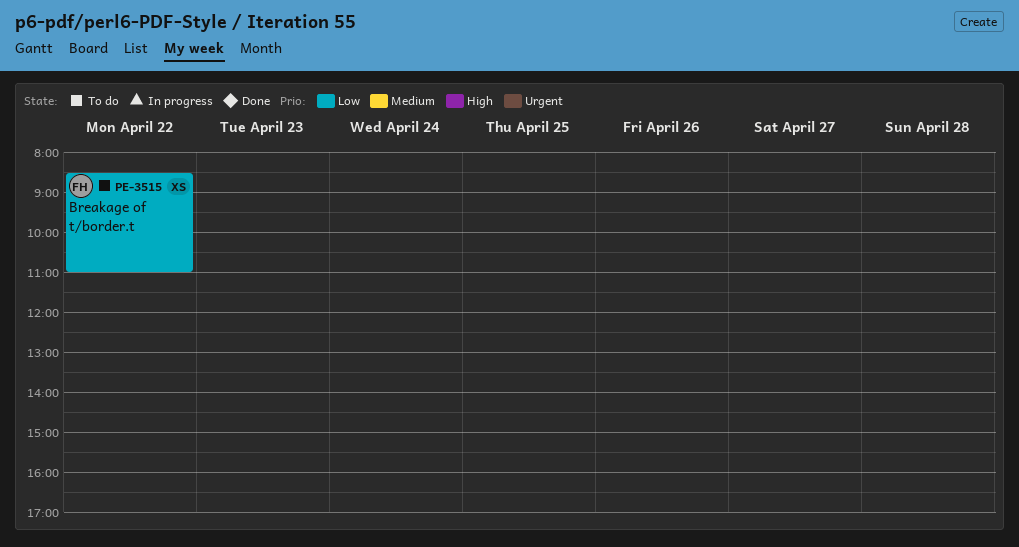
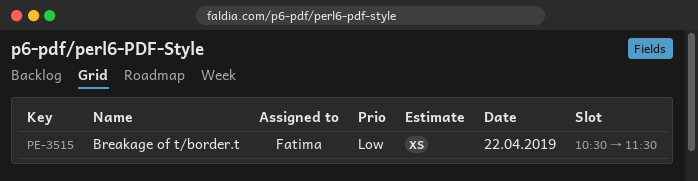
PE-3515, begins: 08:30 -> 10:30
PE-3515, ends: 11:00 -> 11:30

